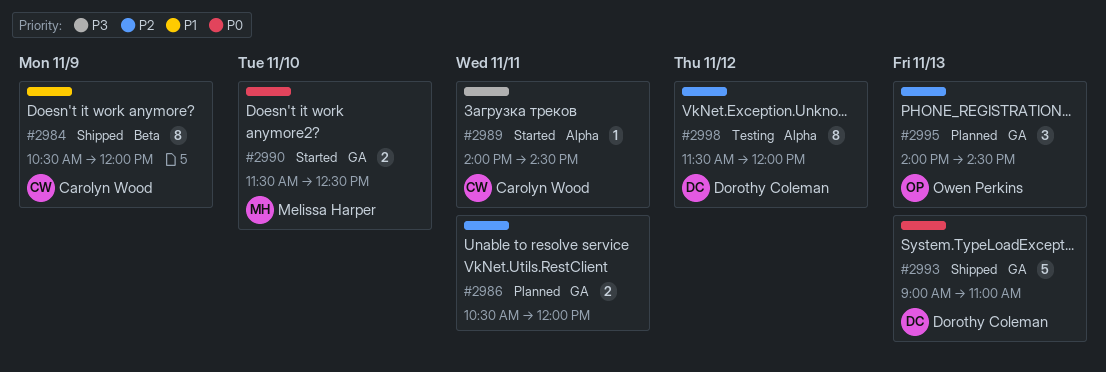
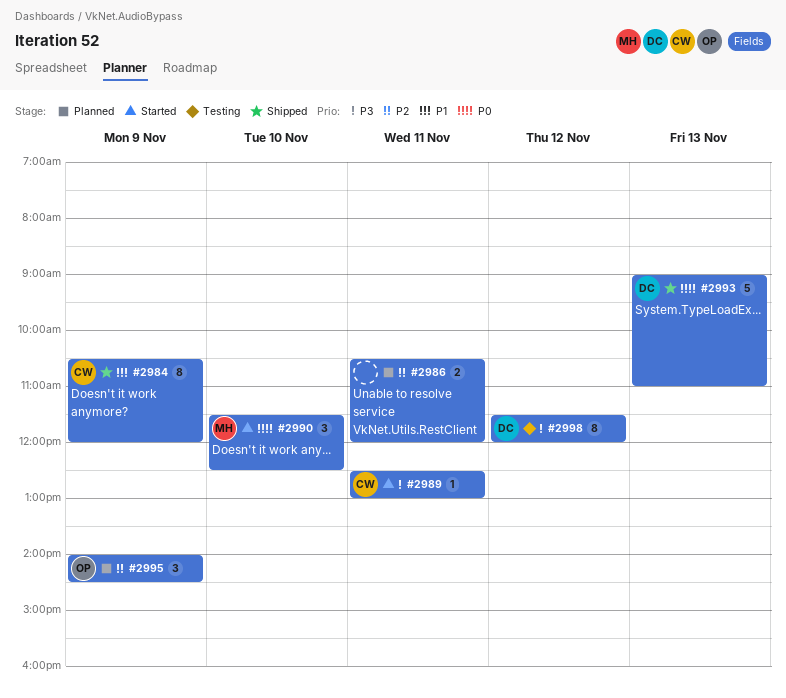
#2989, begins: 14:00 -> 12:30
#2989, ends: 14:30 -> 13:00
#2990, estimate: 2 -> 3
#2995, day: Nov 13 -> Nov 9
#2998, priority: P2 -> P3

